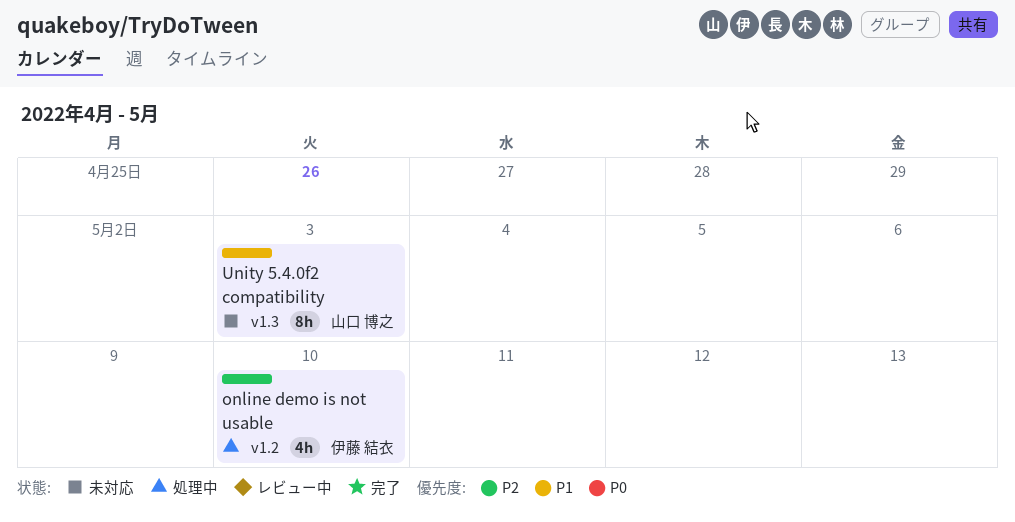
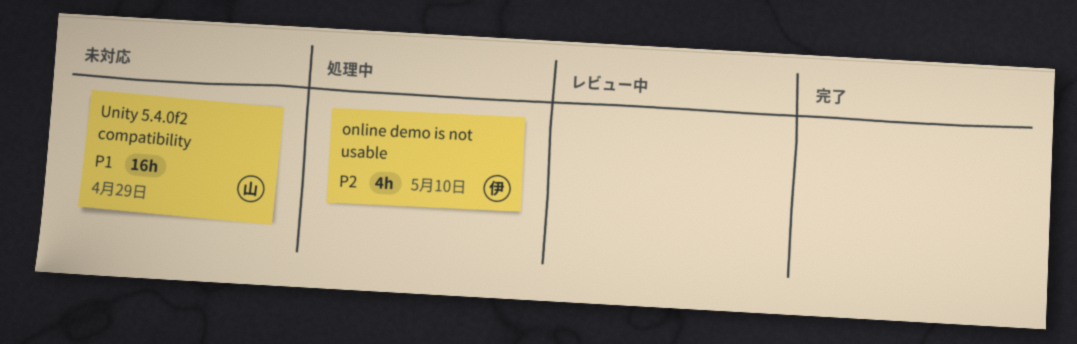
Unity 5.4.0f2 compatibility, estimate: 8h -> 16h
Unity 5.4.0f2 compatibility, due: May 3 -> Apr 29

